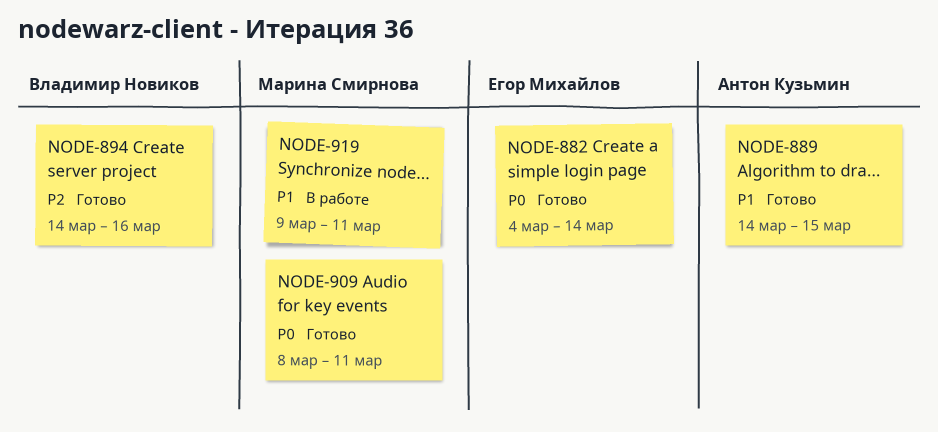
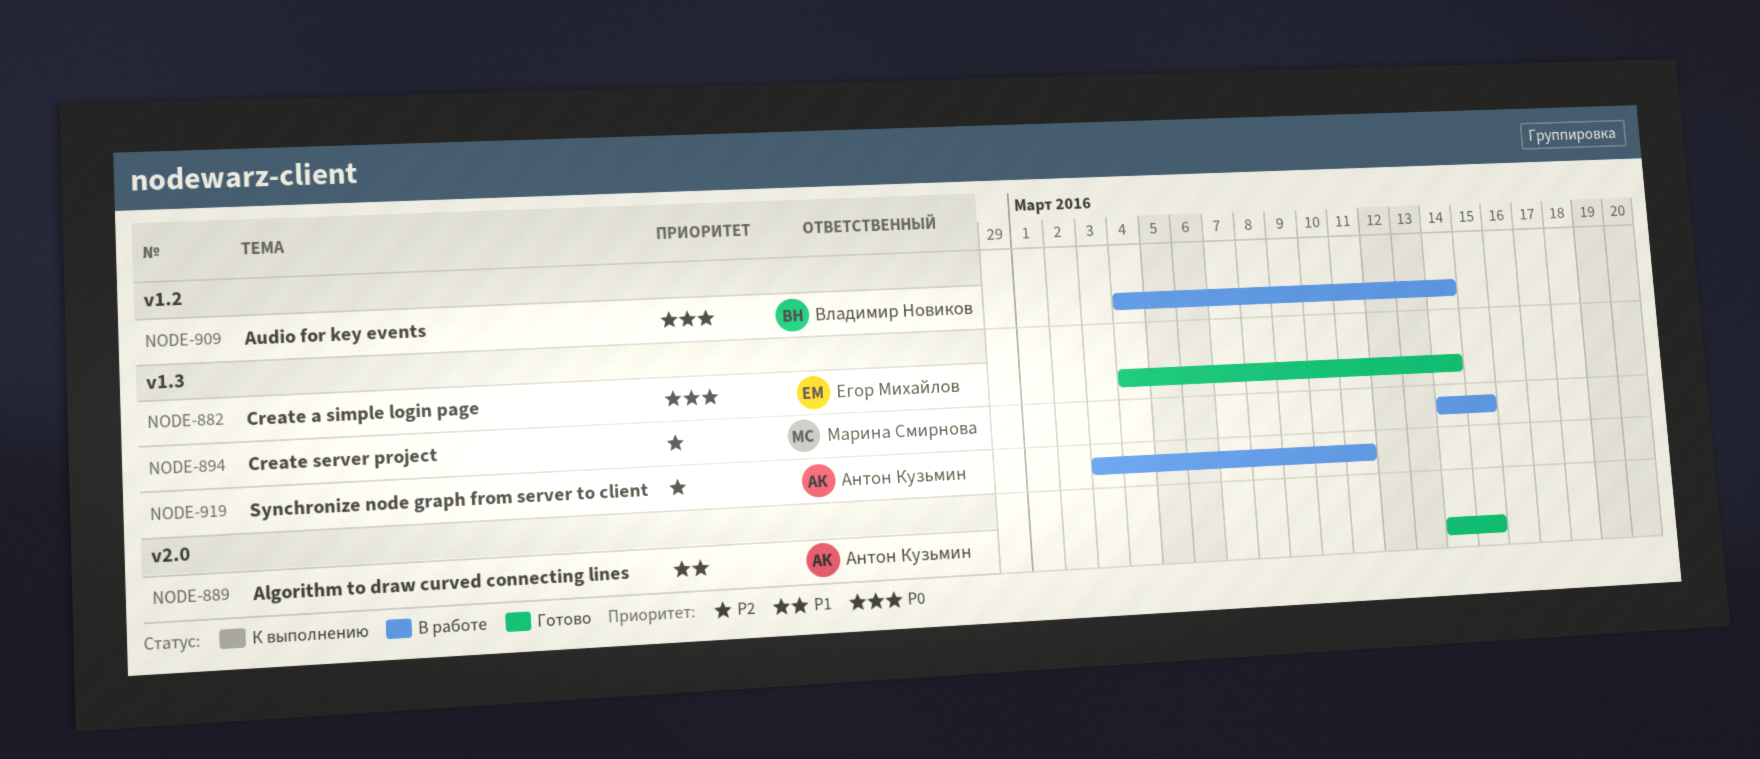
NODE-894, status: Готово -> В работе
NODE-894, owner: Владимир Новиков -> Марина Смирнова
NODE-894, due: Mar 16 -> Mar 15
NODE-909, status: Готово -> В работе
NODE-909, owner: Марина Смирнова -> Владимир Новиков
NODE-909, start: Mar 8 -> Mar 4
NODE-909, due: Mar 11 -> Mar 14
NODE-919, owner: Марина Смирнова -> Антон Кузьмин
NODE-919, priority: P1 -> P2
NODE-919, start: Mar 9 -> Mar 3

